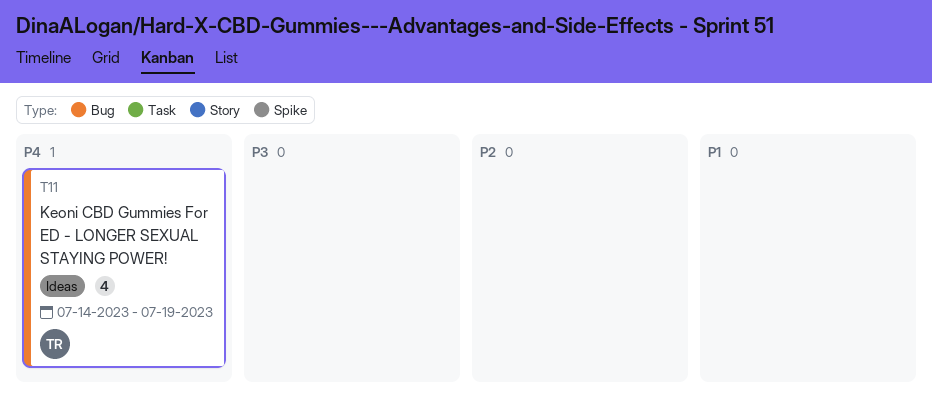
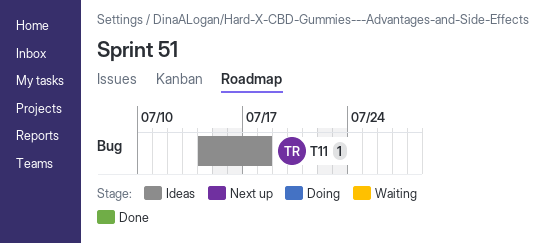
T11, estimate: 4 -> 1
T11, due: Jul 19 -> Jul 18

